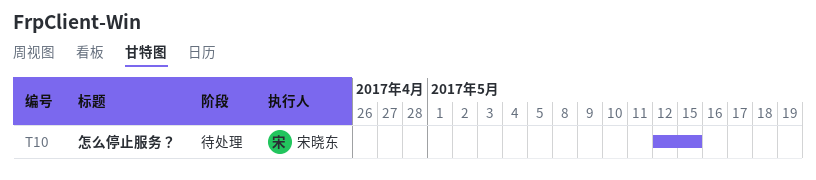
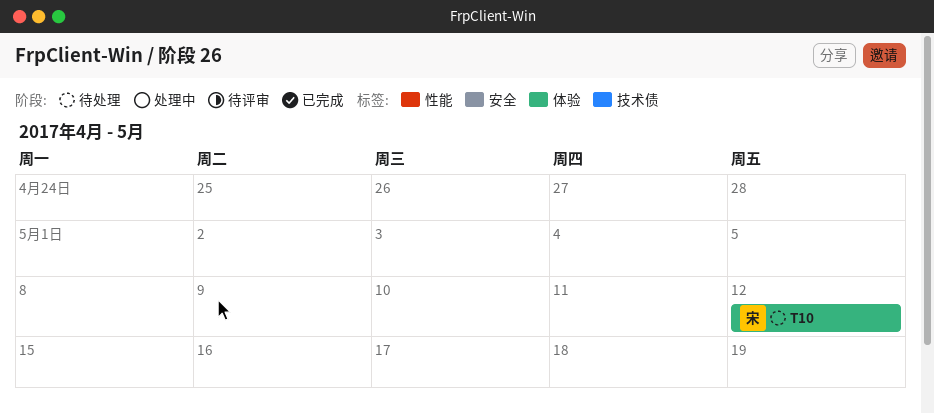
T10, due: May 15 -> May 12

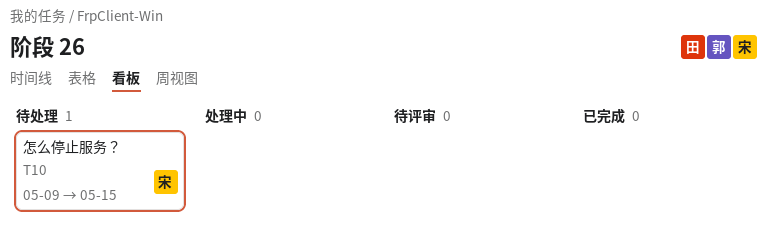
T10, start: May 12 -> May 9
T10, due: May 12 -> May 15

